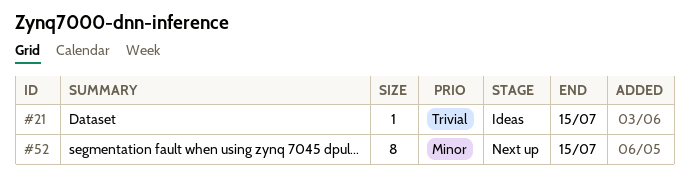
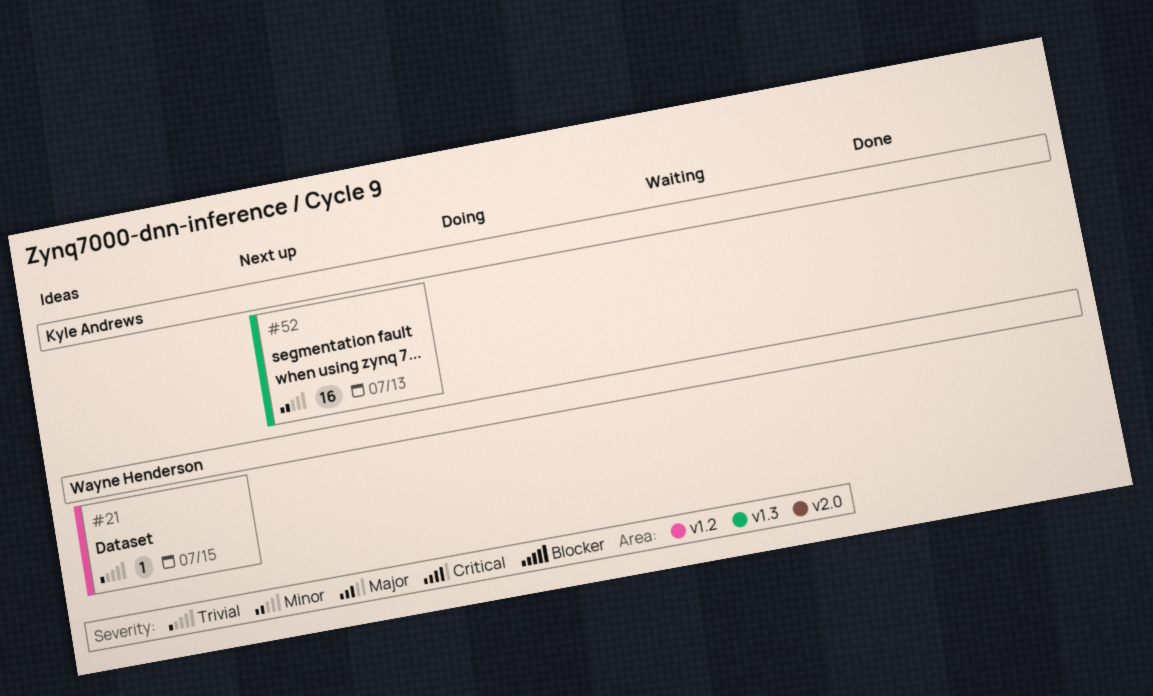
#52, estimate: 8 -> 16
#52, due: Jul 15 -> Jul 13

